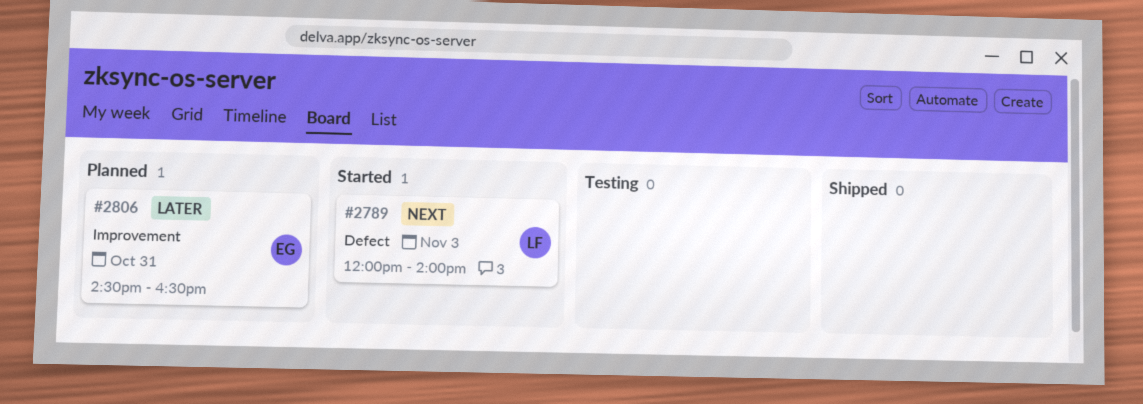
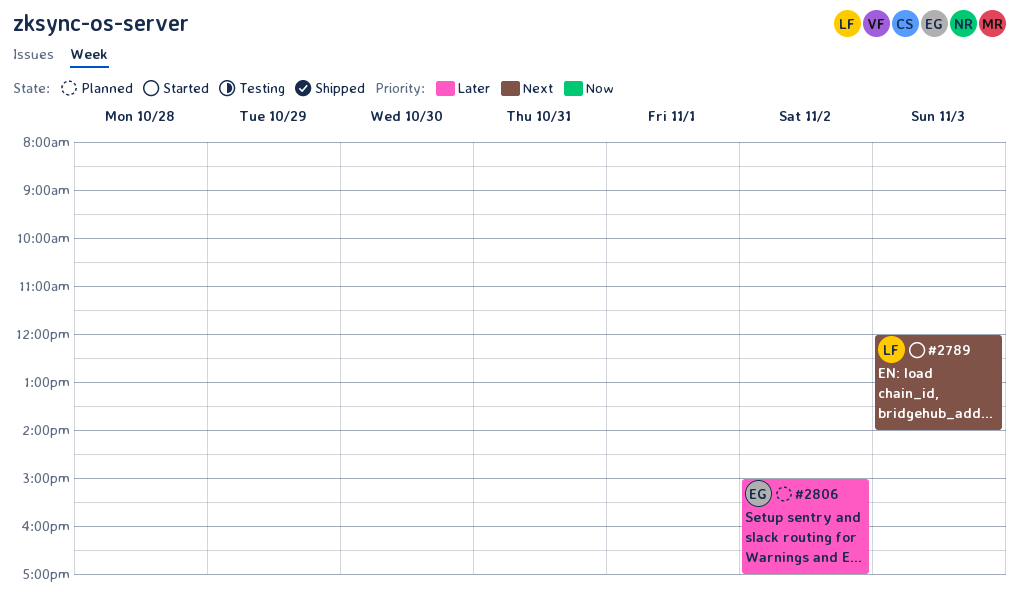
#2806, day: Oct 31 -> Nov 2
#2806, begins: 14:30 -> 15:00
#2806, ends: 16:30 -> 17:00

